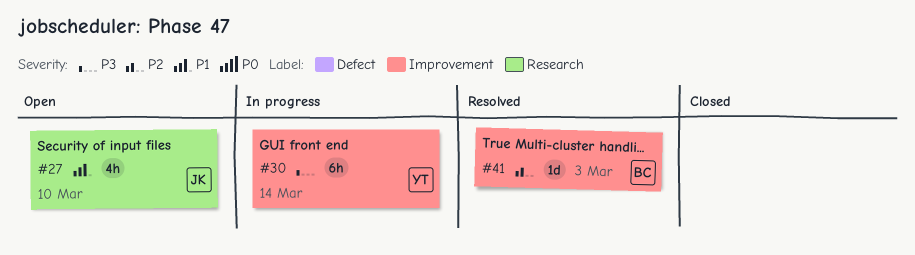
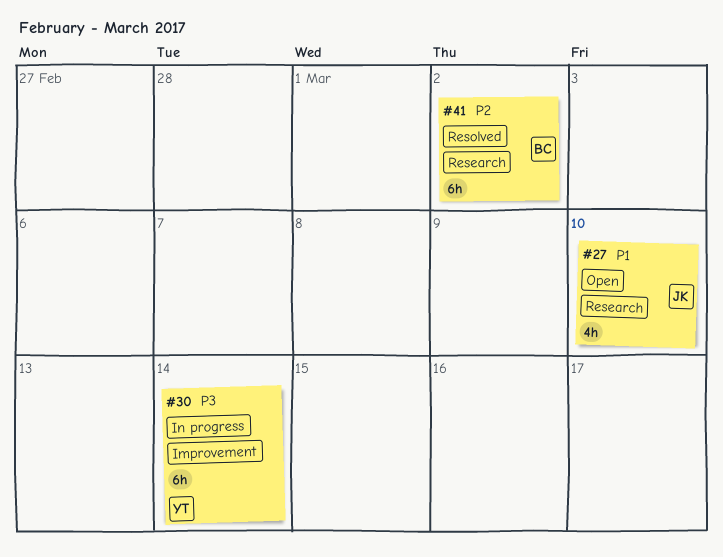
#41, label: Improvement -> Research
#41, estimate: 1d -> 6h
#41, due: Mar 3 -> Mar 2

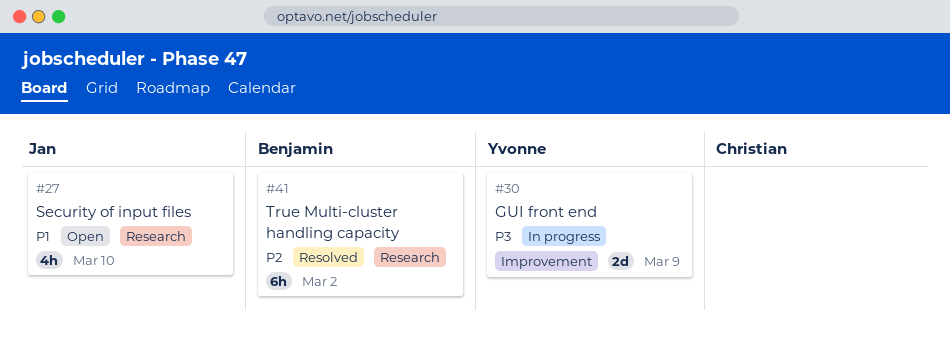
#30, estimate: 6h -> 2d
#30, due: Mar 14 -> Mar 9

